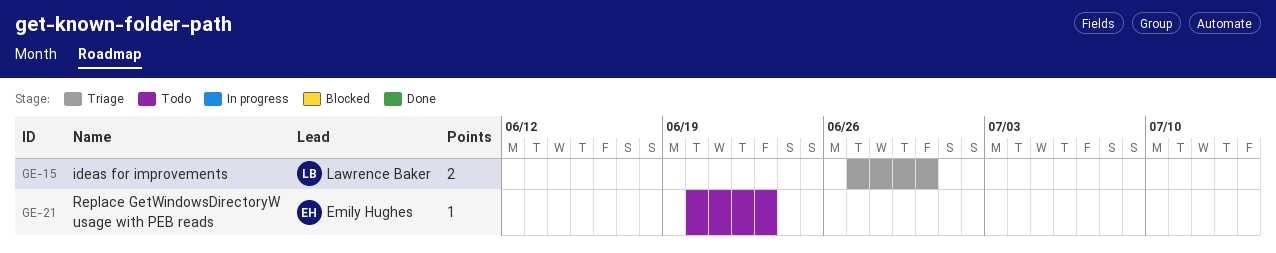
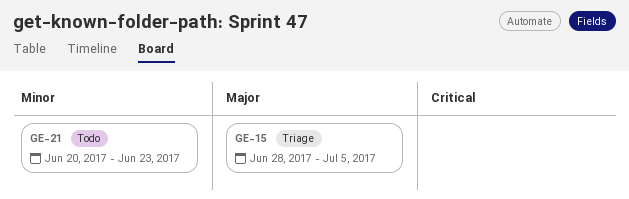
GE-15, start: Jun 27 -> Jun 28
GE-15, due: Jun 30 -> Jul 5

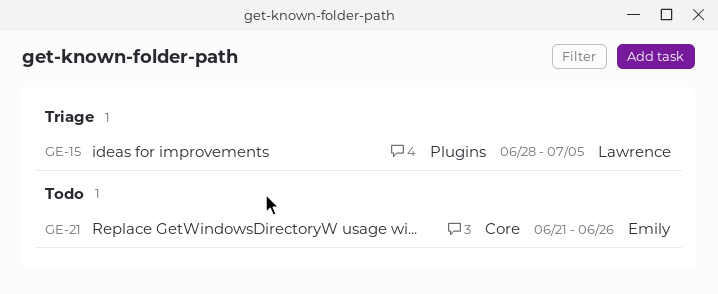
GE-21, start: Jun 20 -> Jun 21
GE-21, due: Jun 23 -> Jun 26

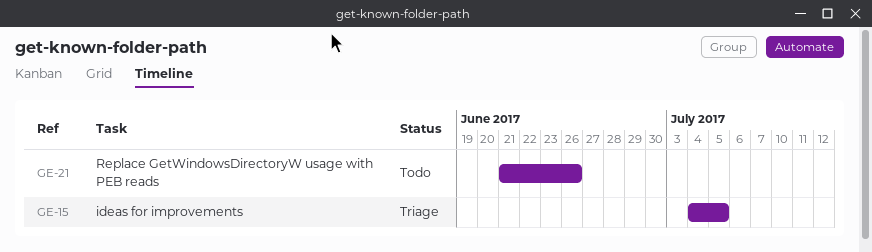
GE-15, start: Jun 28 -> Jul 4

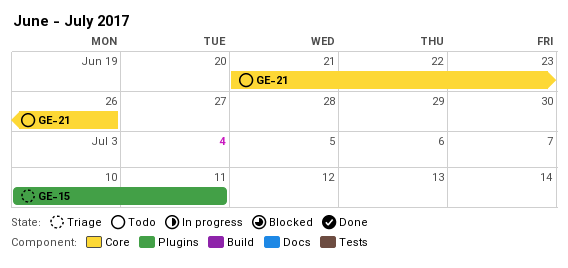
GE-15, start: Jul 4 -> Jul 10
GE-15, due: Jul 5 -> Jul 11

